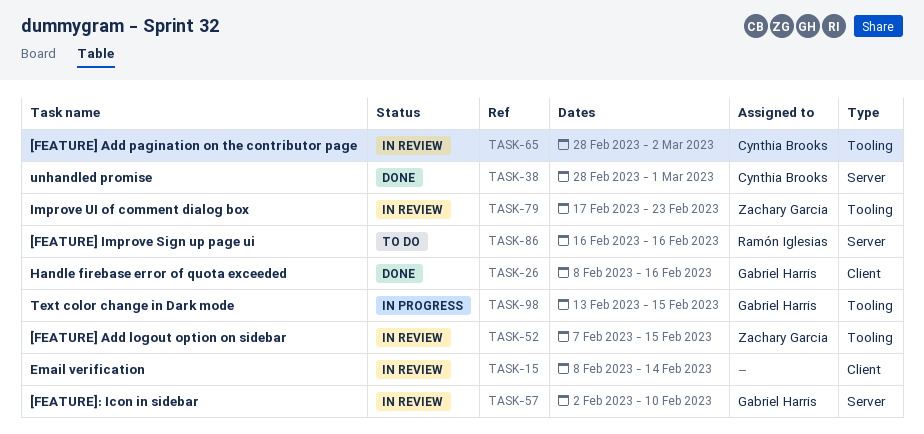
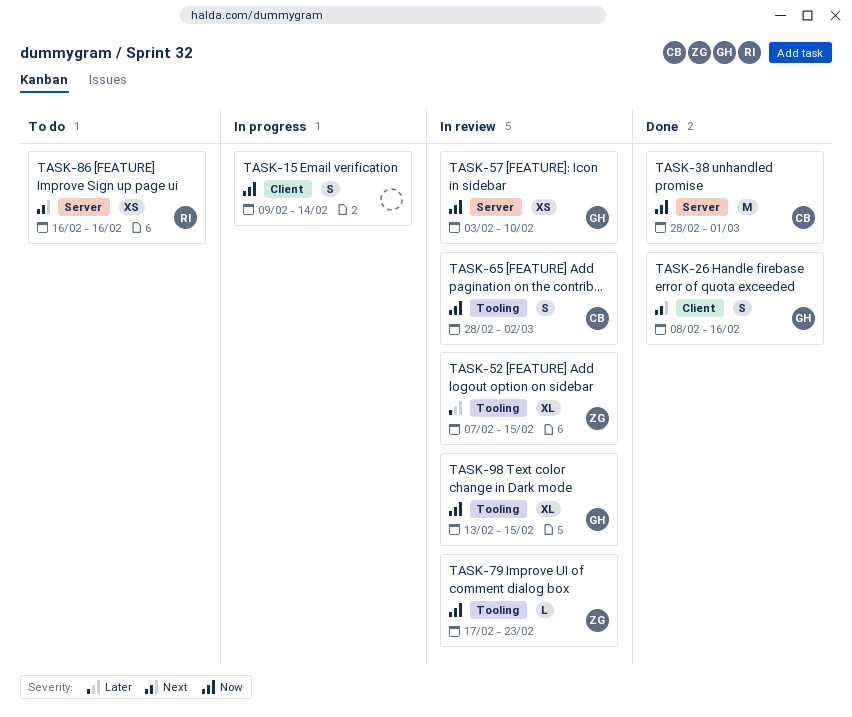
TASK-15, status: In review -> In progress
TASK-15, start: Feb 8 -> Feb 9
TASK-57, start: Feb 2 -> Feb 3
TASK-98, status: In progress -> In review

